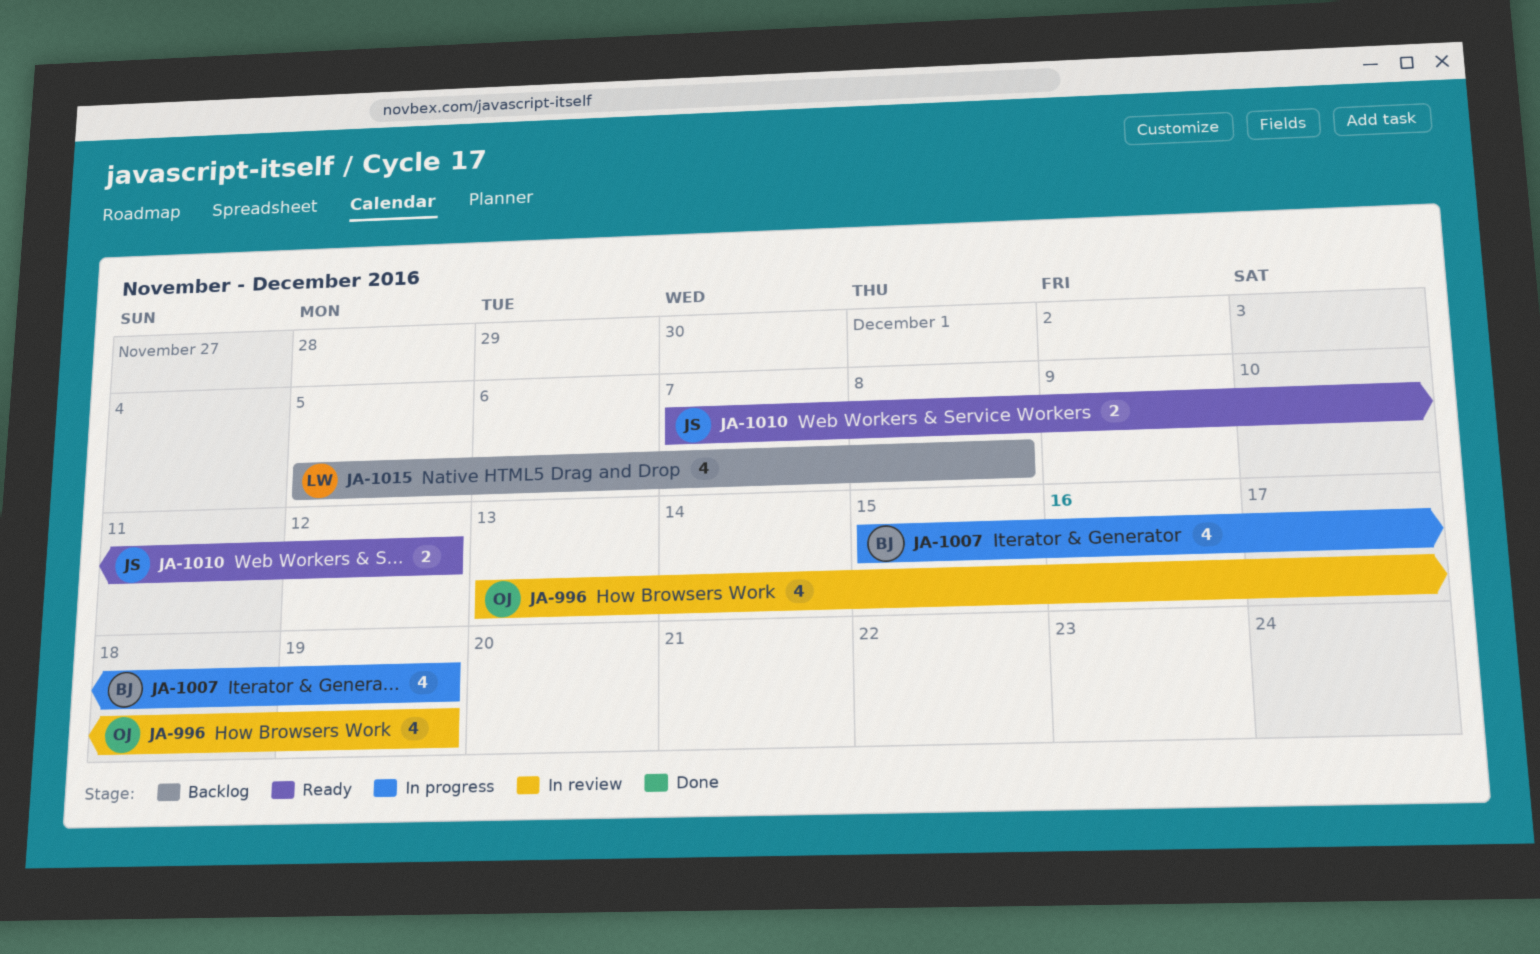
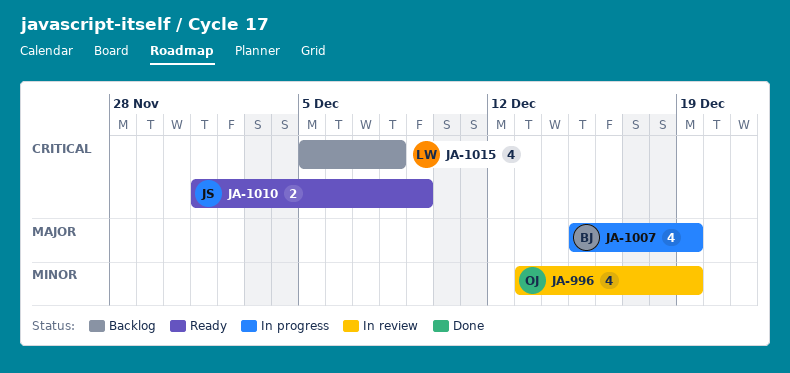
JA-1010, start: Dec 7 -> Dec 1
JA-1010, due: Dec 12 -> Dec 9

